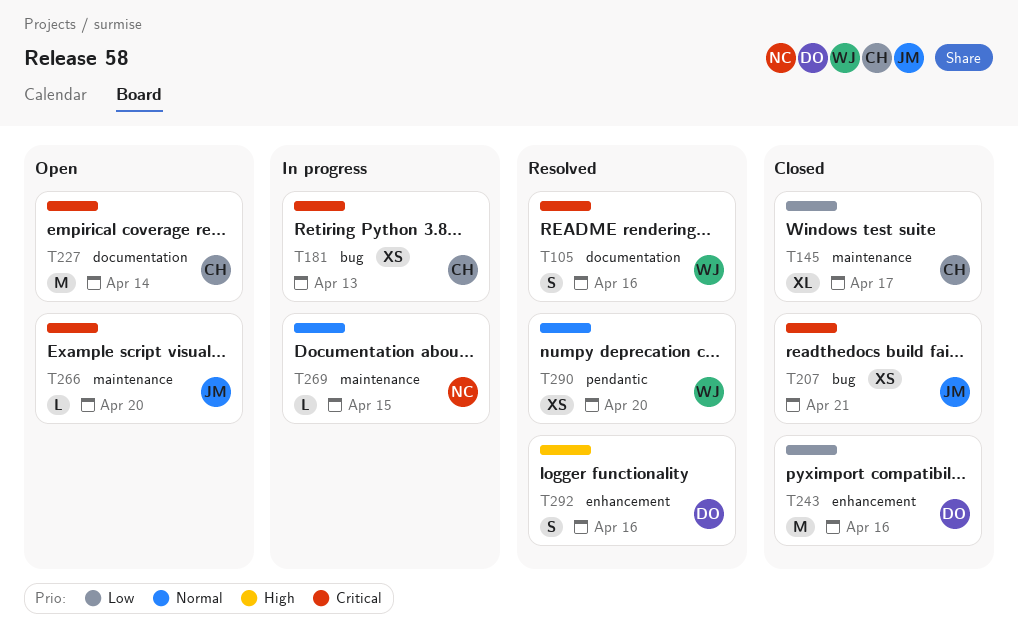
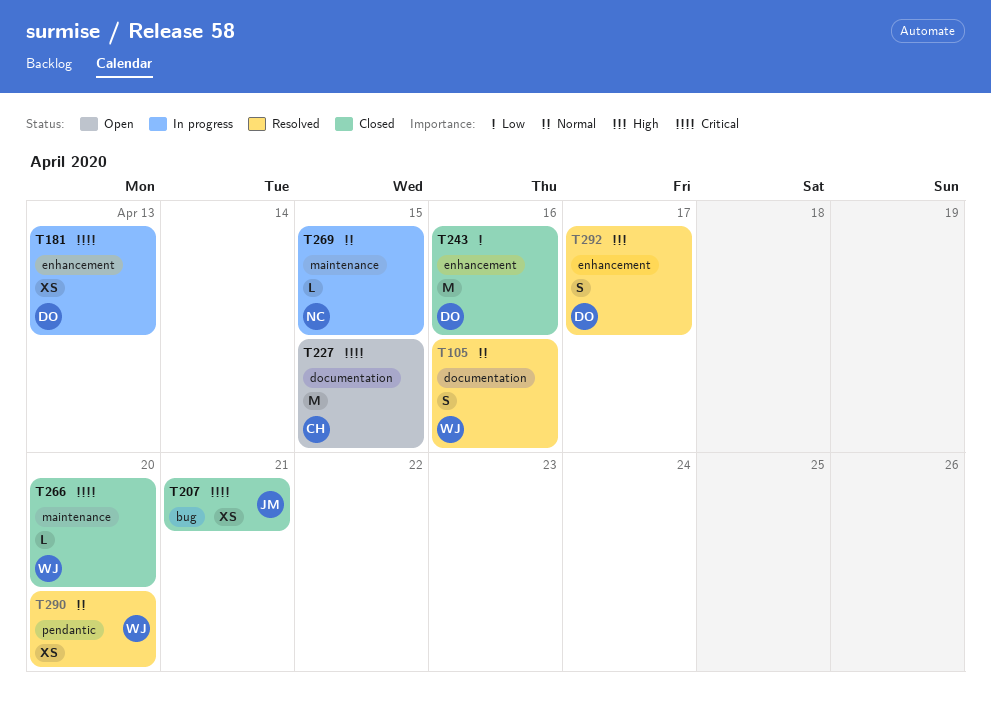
T105, priority: Critical -> Normal
T145: present -> none
T181, owner: CH -> DO
T181, label: bug -> enhancement
T227, due: Apr 14 -> Apr 15
T266, status: Open -> Closed
T266, owner: JM -> WJ
T292, due: Apr 16 -> Apr 17

